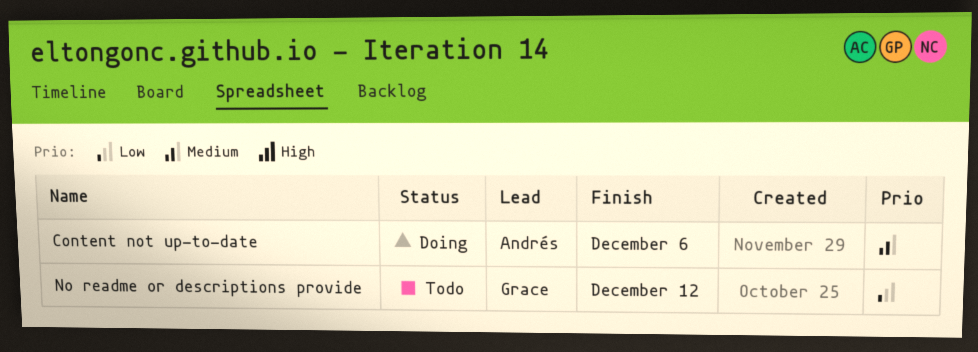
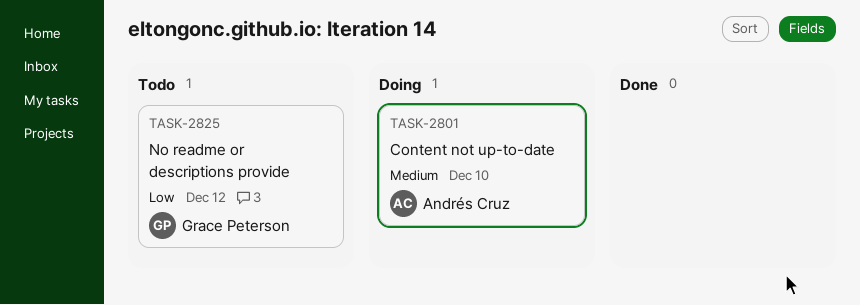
Content not up-to-date, due: Dec 6 -> Dec 10

